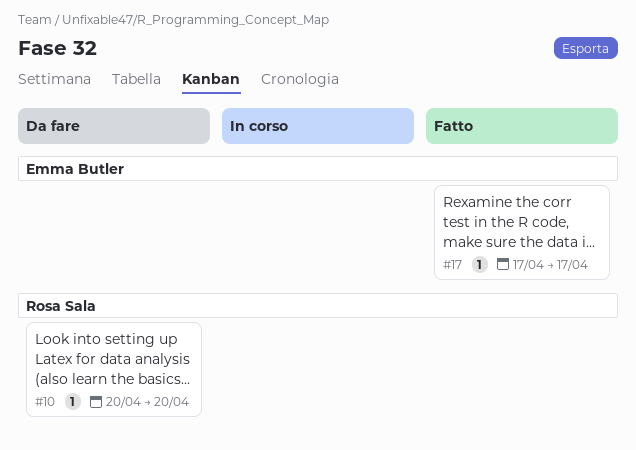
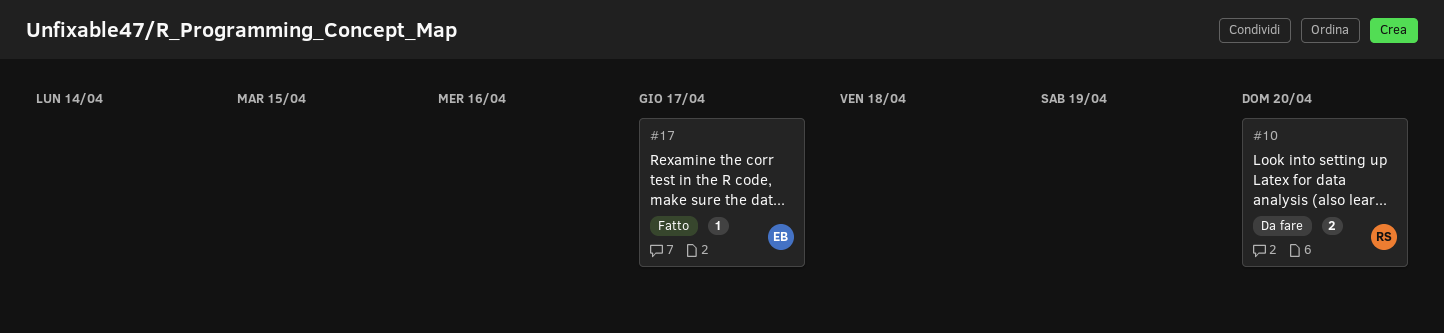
#10, estimate: 1 -> 2

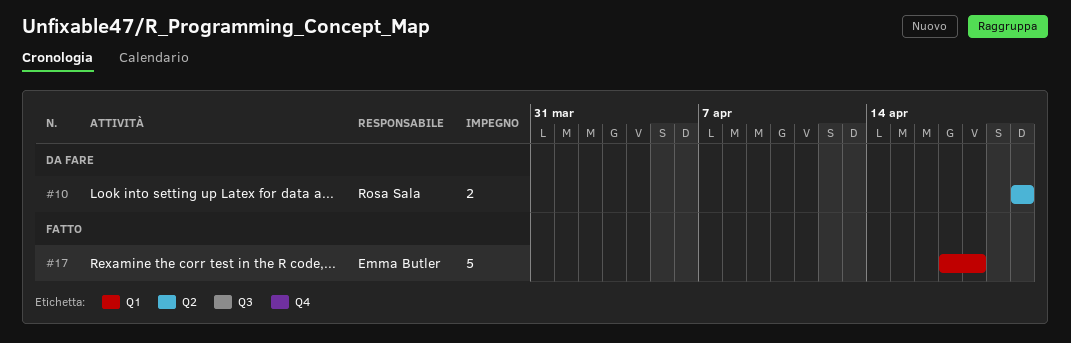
#17, estimate: 1 -> 5
#17, due: Apr 17 -> Apr 18

